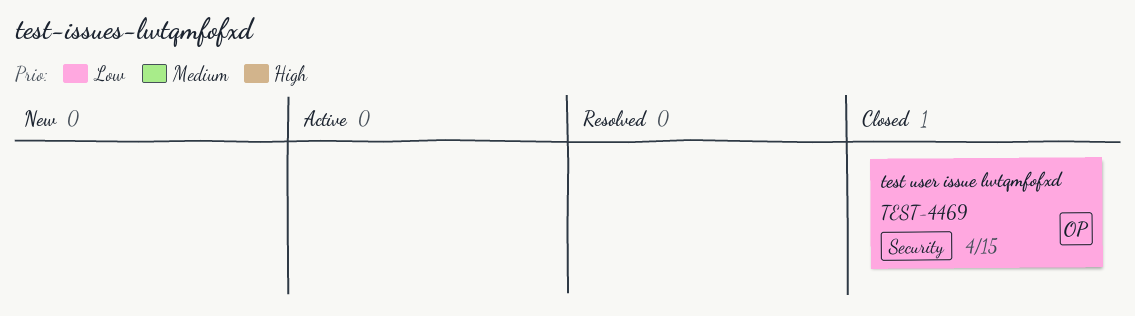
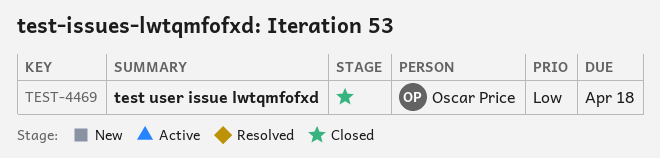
TEST-4469, due: Apr 15 -> Apr 18

